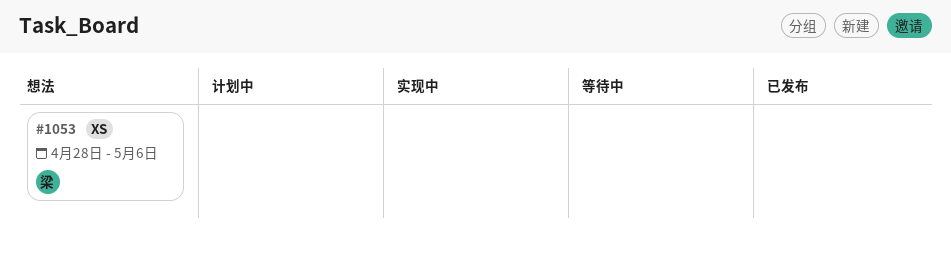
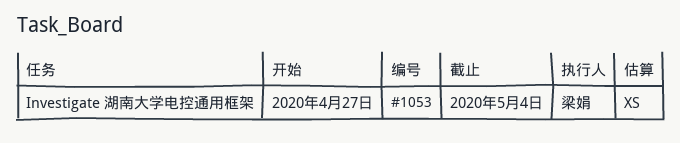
#1053, start: Apr 28 -> Apr 27
#1053, due: May 6 -> May 4

